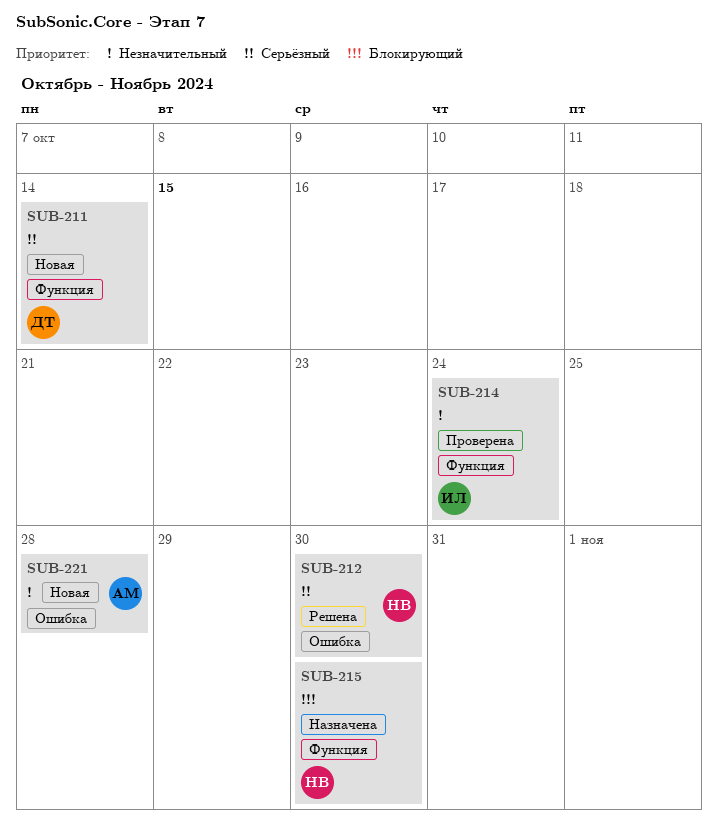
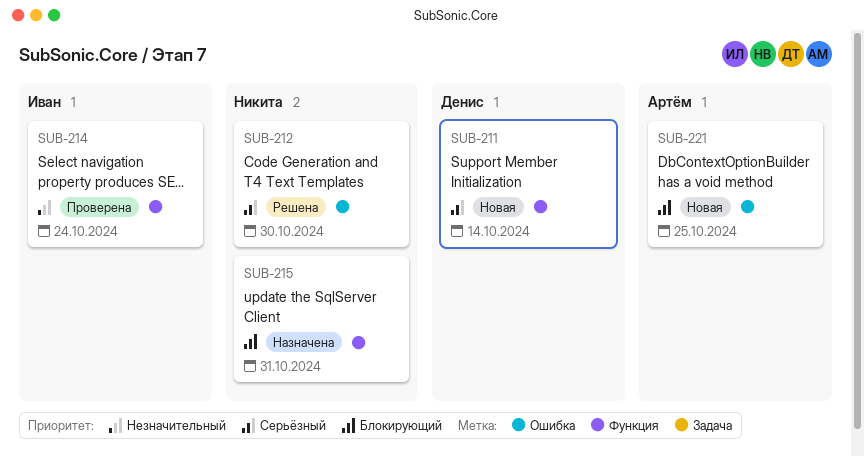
SUB-215, due: Oct 30 -> Oct 31
SUB-221, priority: Незначительный -> Блокирующий
SUB-221, due: Oct 28 -> Oct 25

